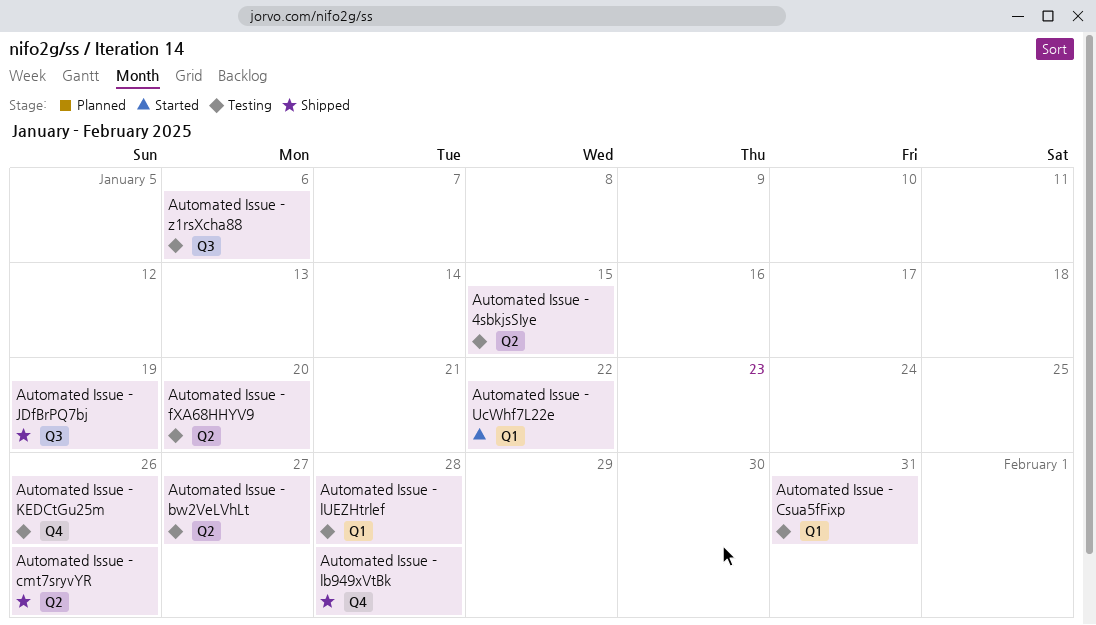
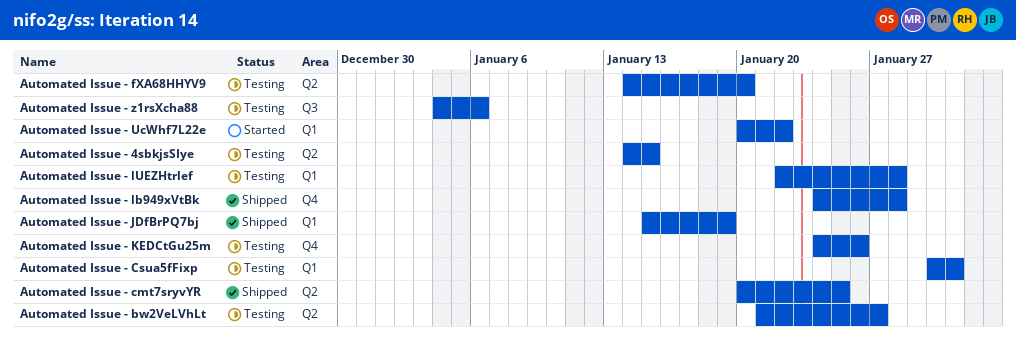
Automated Issue - cmt7sryvYR, due: Jan 26 -> Jan 25
Automated Issue - JDfBrPQ7bj, label: Q3 -> Q1

